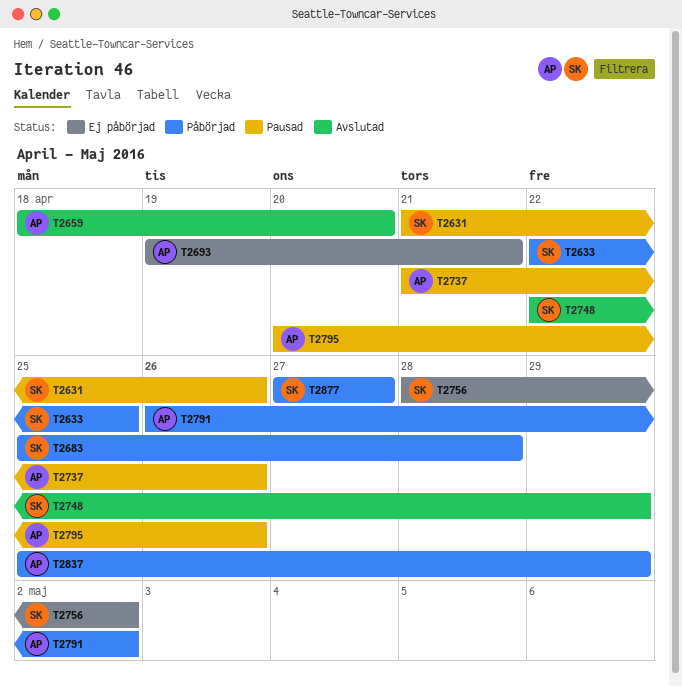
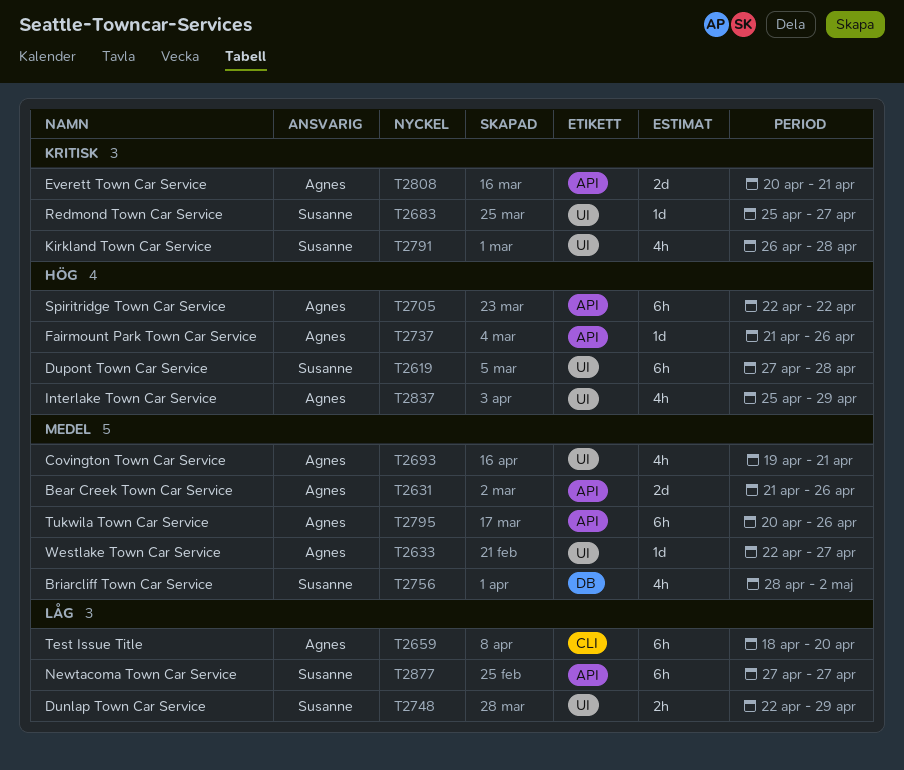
T2619: none -> present
T2631, owner: Susanne -> Agnes
T2633, owner: Susanne -> Agnes
T2633, due: Apr 25 -> Apr 27
T2683, due: Apr 28 -> Apr 27
T2705: none -> present
T2791, owner: Agnes -> Susanne
T2791, due: May 2 -> Apr 28
T2808: none -> present

